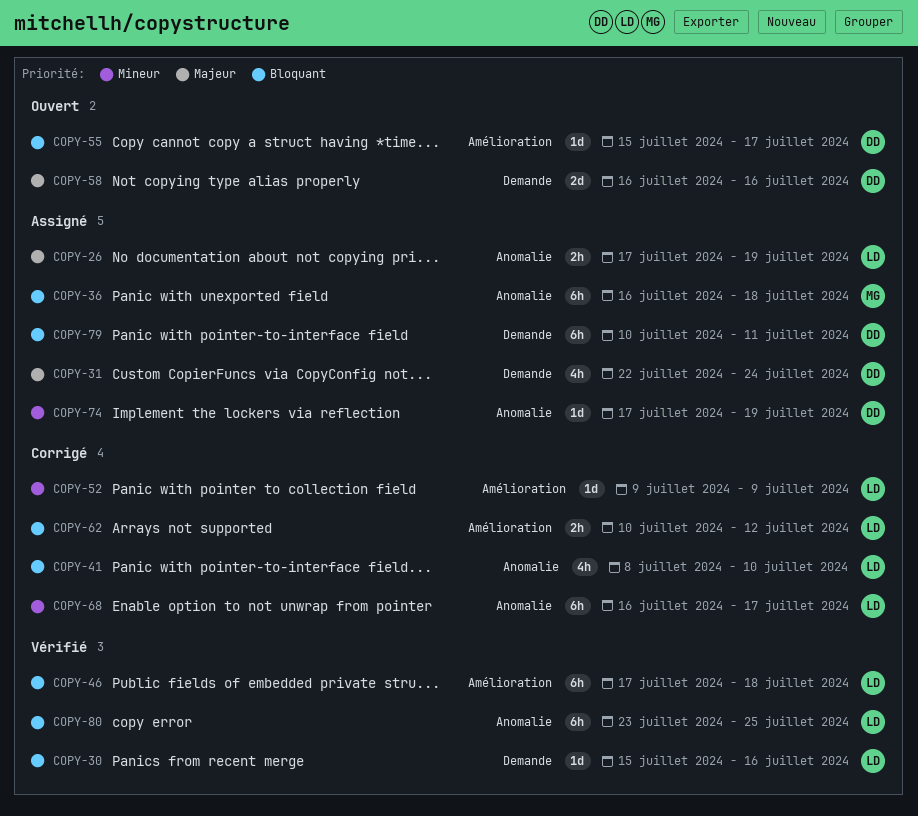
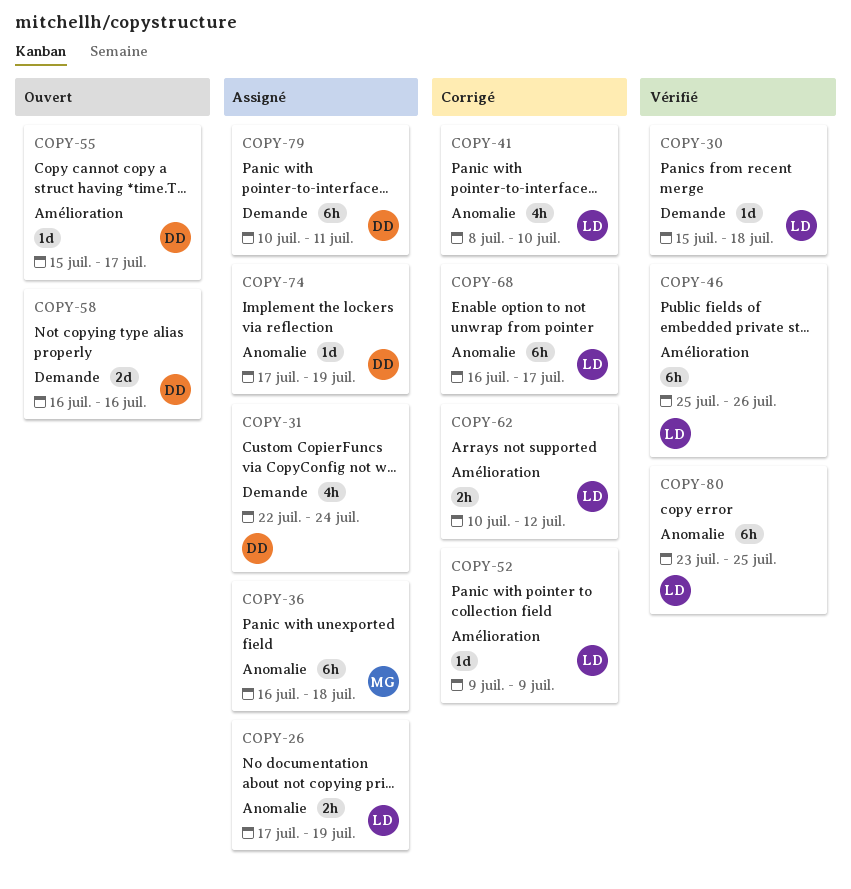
COPY-30, due: Jul 16 -> Jul 18
COPY-46, start: Jul 17 -> Jul 25
COPY-46, due: Jul 18 -> Jul 26

